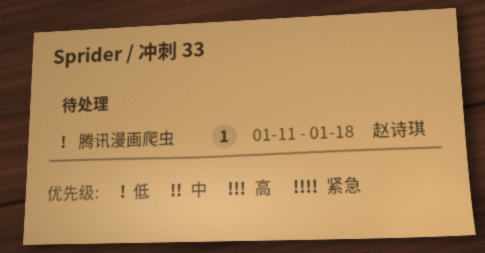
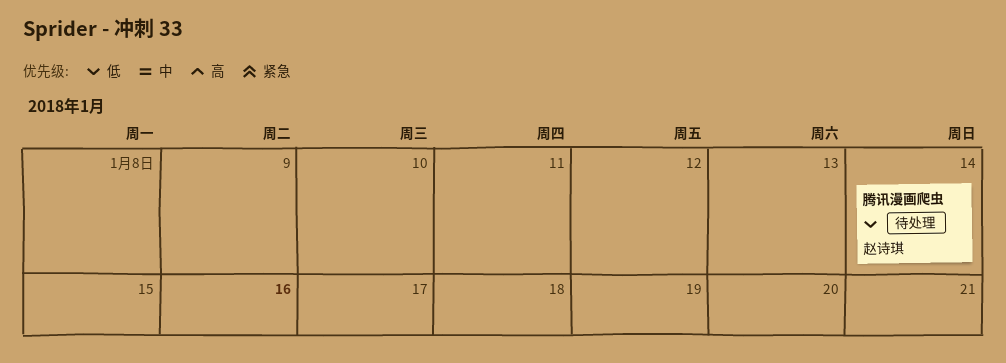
腾讯漫画爬虫, due: Jan 18 -> Jan 14

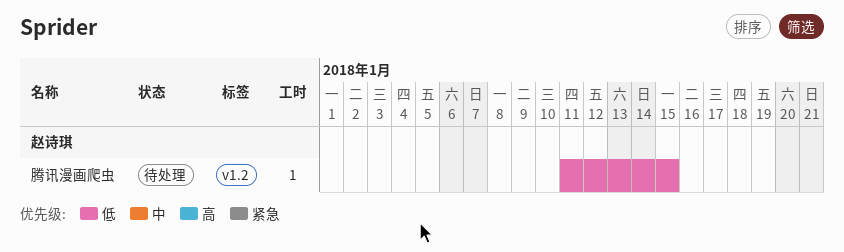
腾讯漫画爬虫, due: Jan 14 -> Jan 15

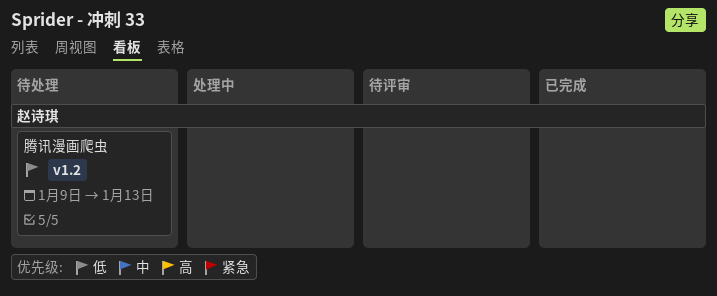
腾讯漫画爬虫, start: Jan 11 -> Jan 9
腾讯漫画爬虫, due: Jan 15 -> Jan 13

